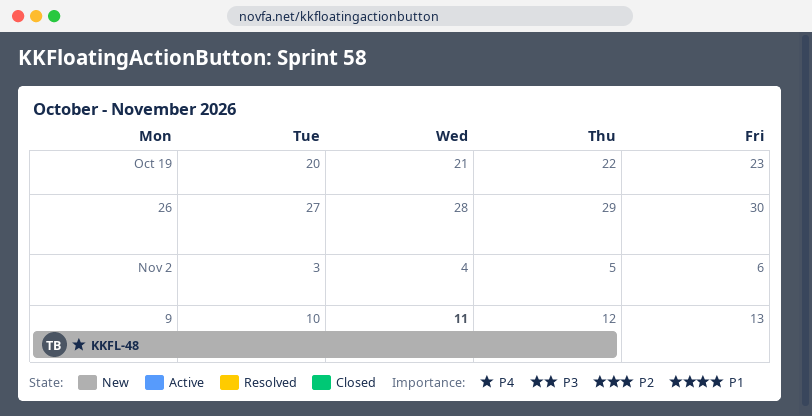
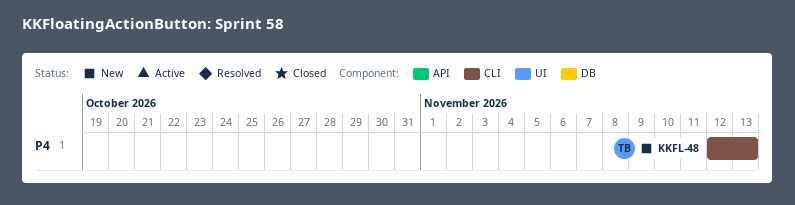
KKFL-48, start: Nov 9 -> Nov 12
KKFL-48, due: Nov 12 -> Nov 13

